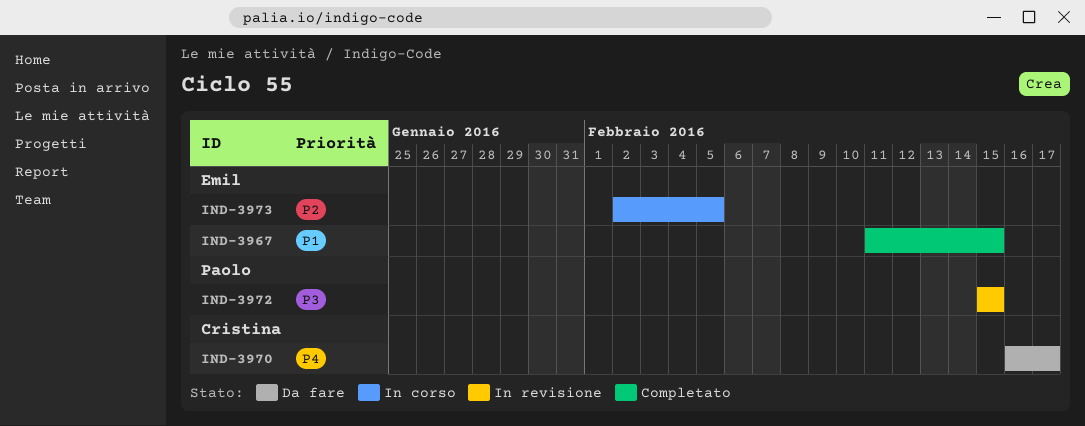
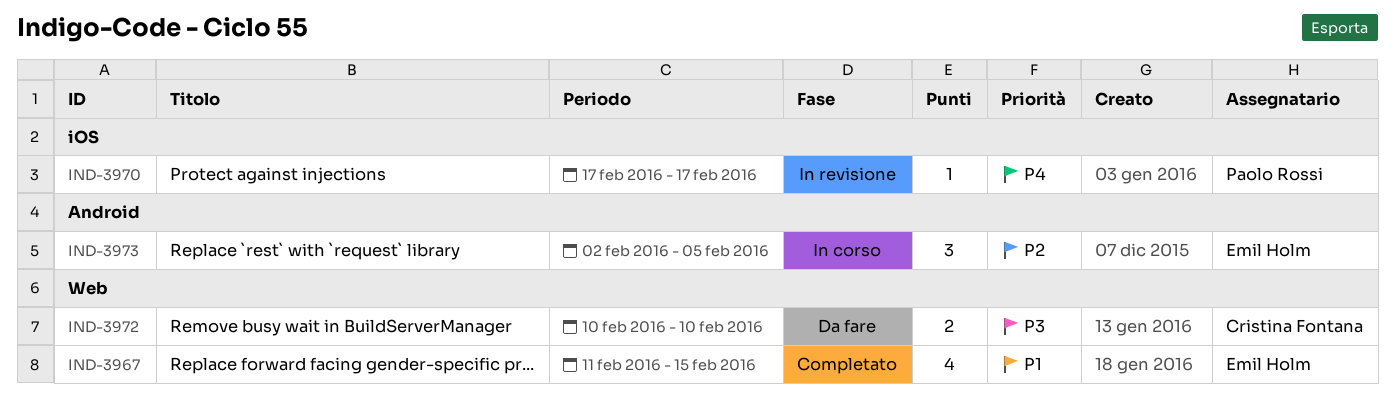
IND-3970, status: Da fare -> In revisione
IND-3970, owner: Cristina Fontana -> Paolo Rossi
IND-3970, start: Feb 16 -> Feb 17
IND-3972, status: In revisione -> Da fare
IND-3972, owner: Paolo Rossi -> Cristina Fontana
IND-3972, start: Feb 15 -> Feb 10
IND-3972, due: Feb 15 -> Feb 10

